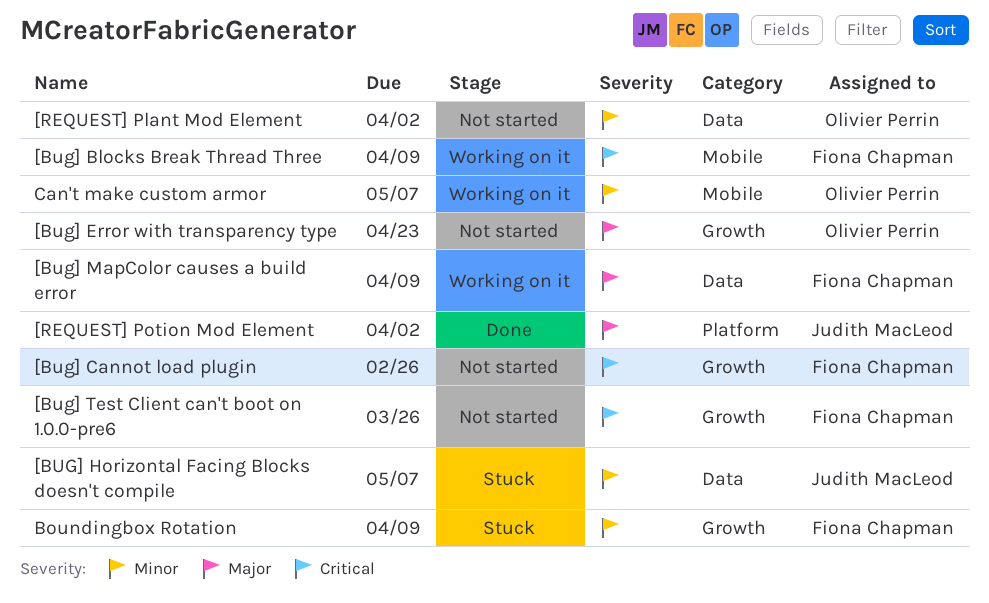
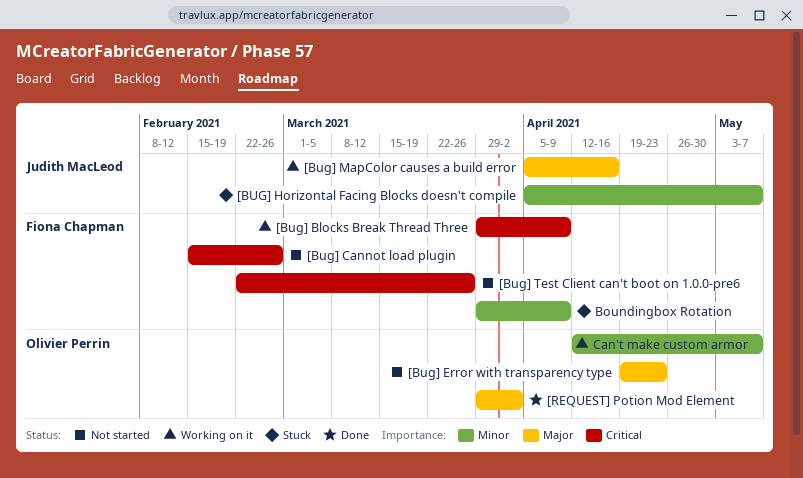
[Bug] MapColor causes a build error, owner: Fiona Chapman -> Judith MacLeod
[Bug] MapColor causes a build error, due: Apr 9 -> Apr 16
[REQUEST] Plant Mod Element: present -> none
[REQUEST] Potion Mod Element, owner: Judith MacLeod -> Olivier Perrin

